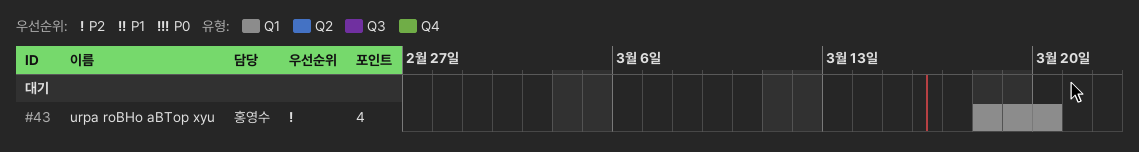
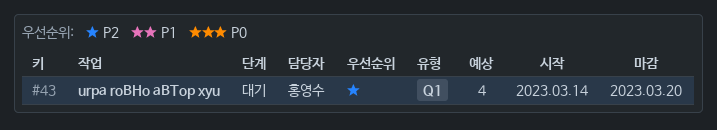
#43, start: Mar 18 -> Mar 14

